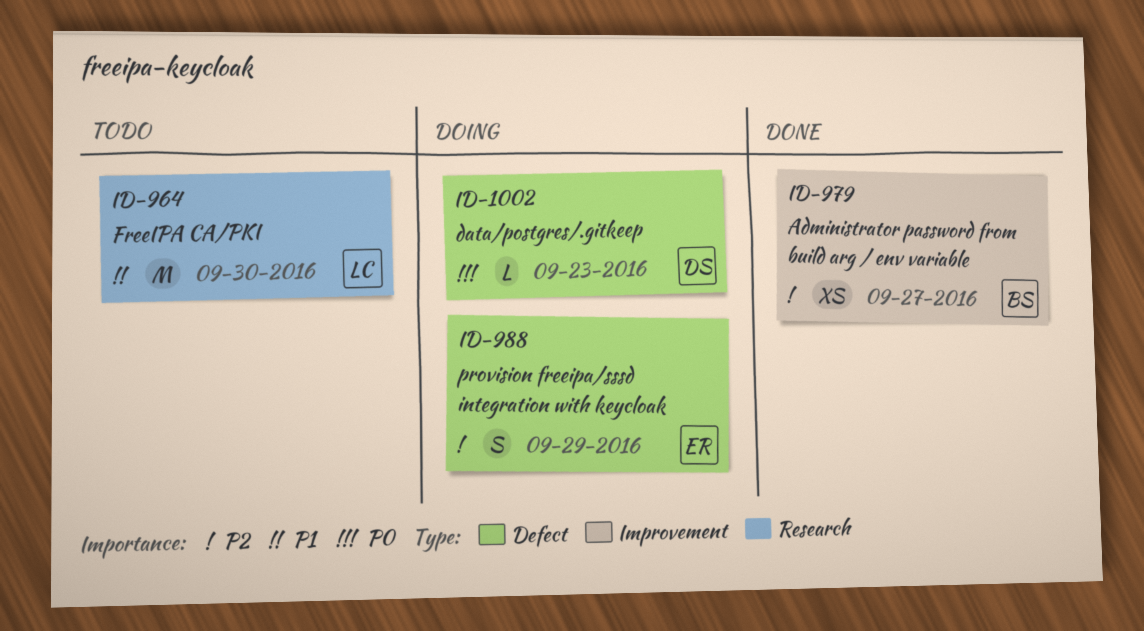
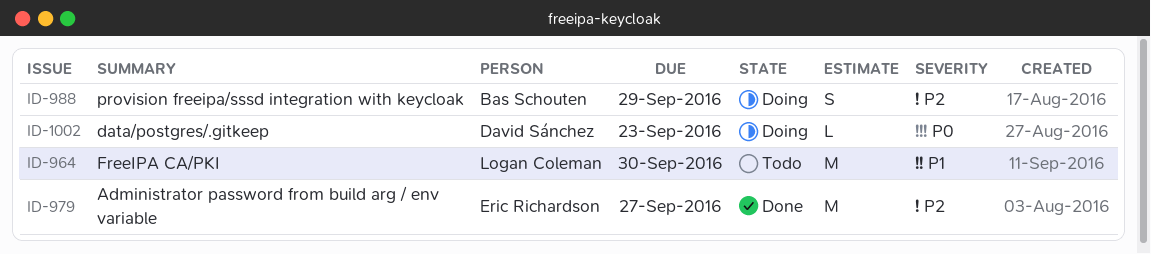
ID-979, owner: Bas Schouten -> Eric Richardson
ID-979, estimate: XS -> M
ID-988, owner: Eric Richardson -> Bas Schouten

